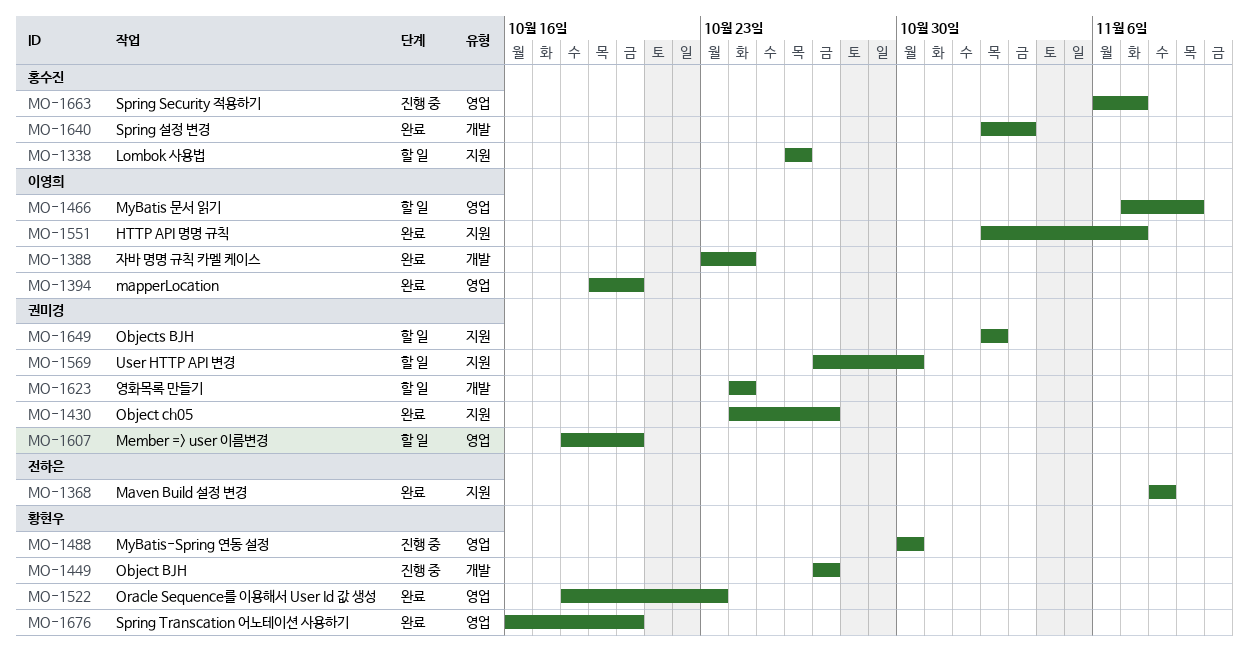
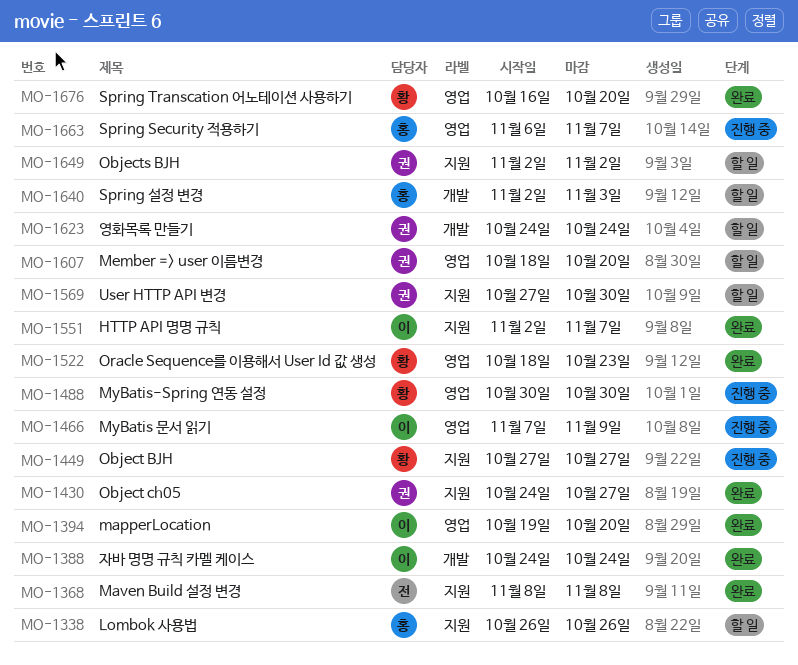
MO-1388, start: Oct 23 -> Oct 24
MO-1449, label: 개발 -> 지원
MO-1466, status: 할 일 -> 진행 중
MO-1640, status: 완료 -> 할 일

